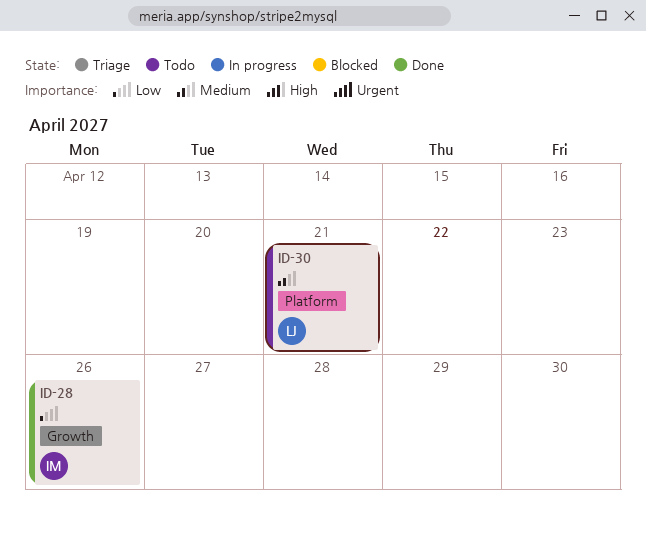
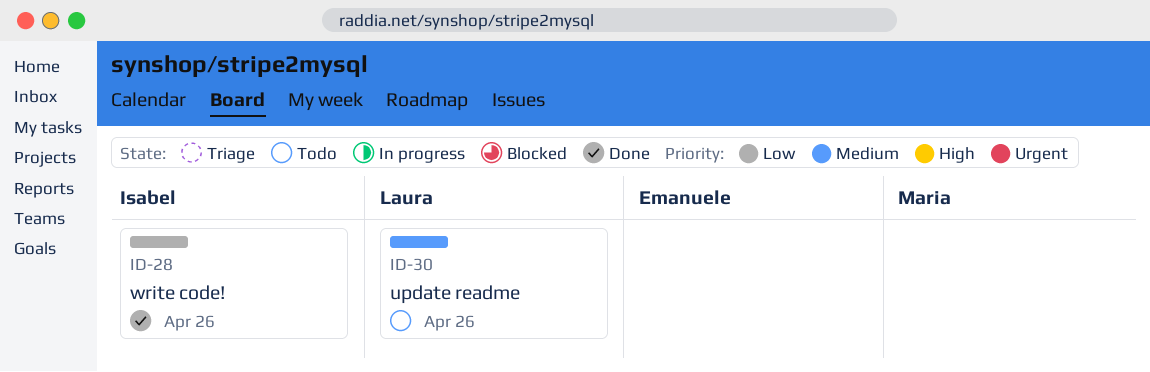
ID-30, due: Apr 21 -> Apr 26

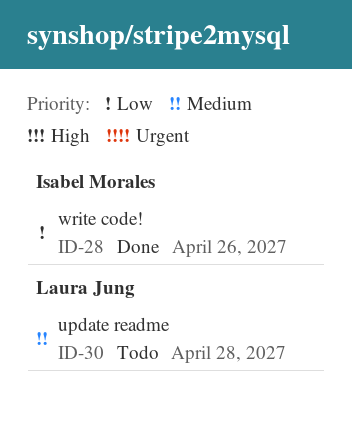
ID-30, due: Apr 26 -> Apr 28

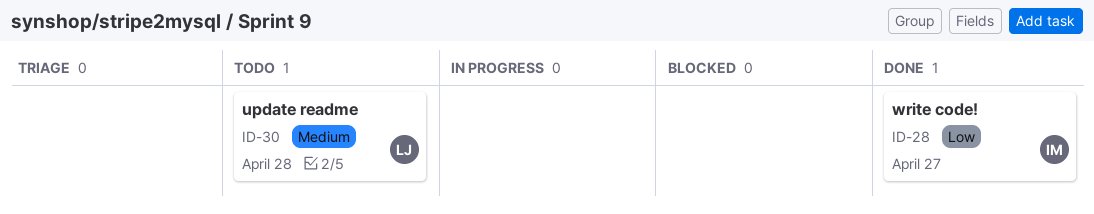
ID-28, due: Apr 26 -> Apr 27

